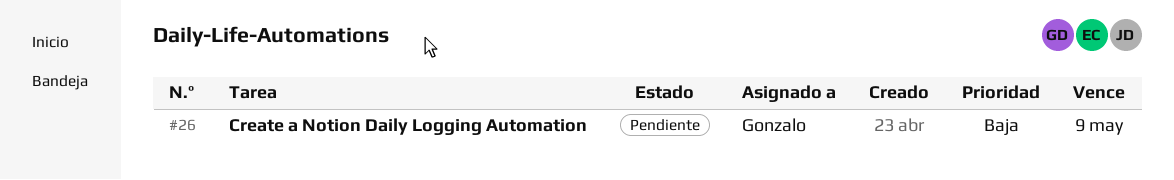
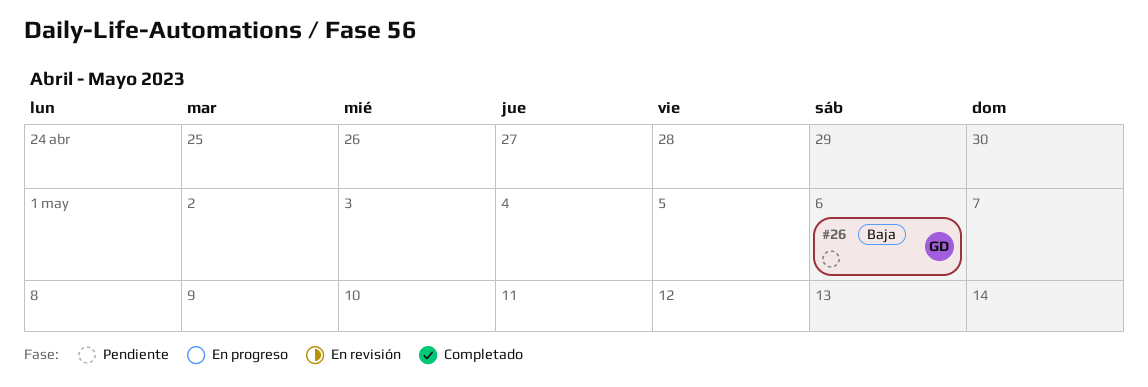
#26, due: May 9 -> May 6

